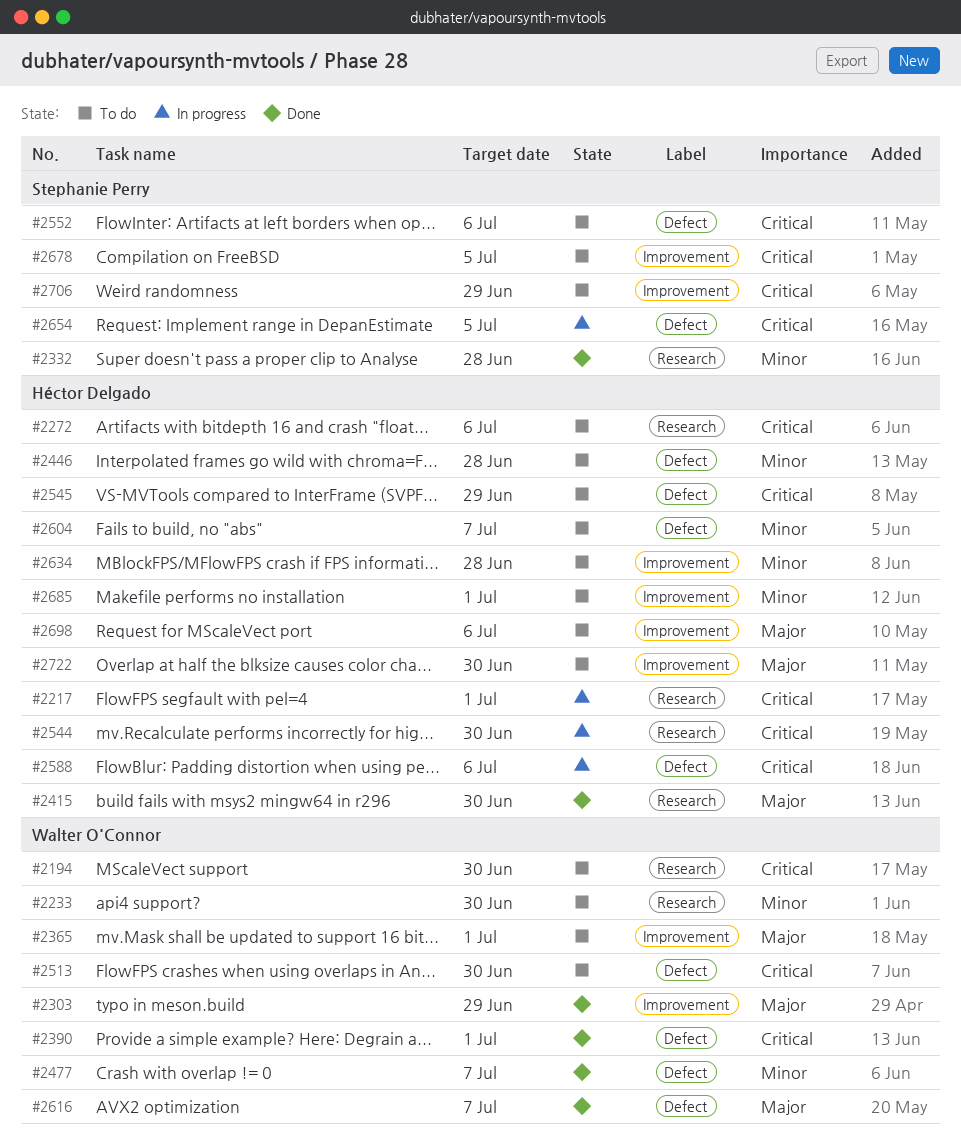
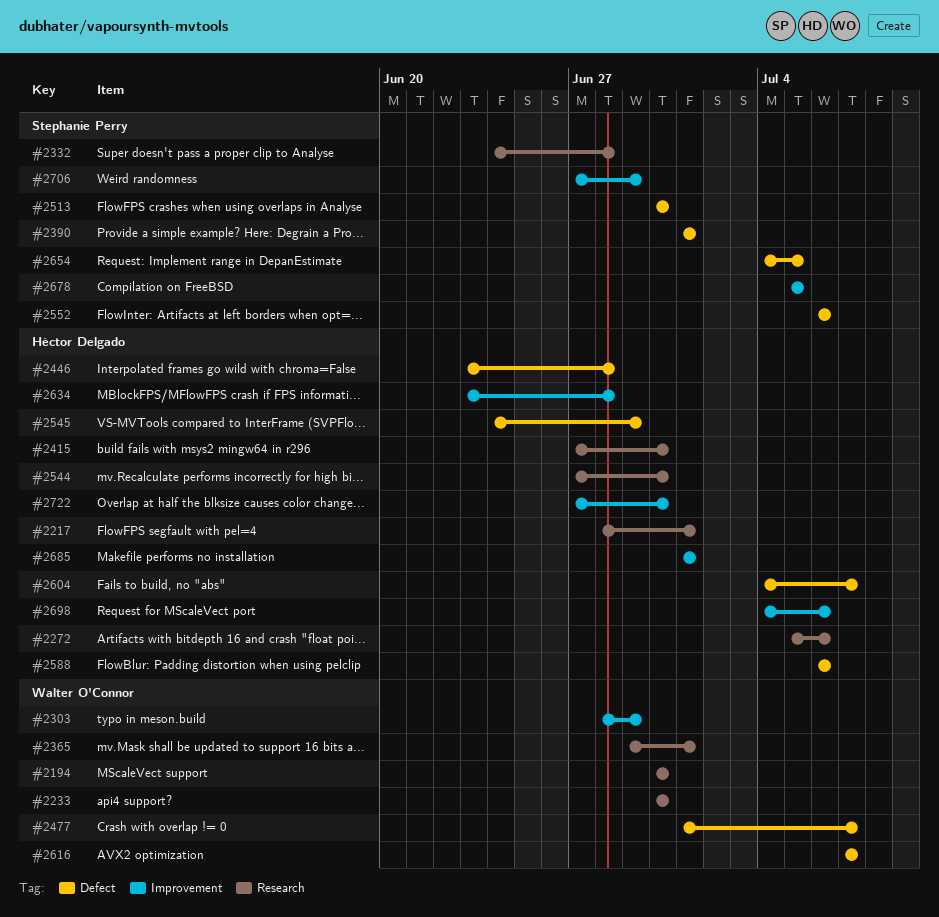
#2365, label: Improvement -> Research
#2390, owner: Walter O'Connor -> Stephanie Perry
#2513, owner: Walter O'Connor -> Stephanie Perry

